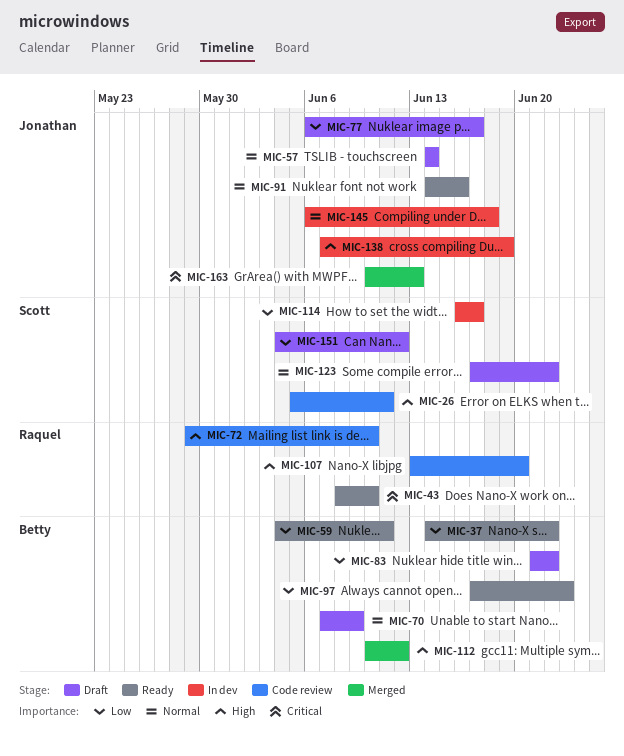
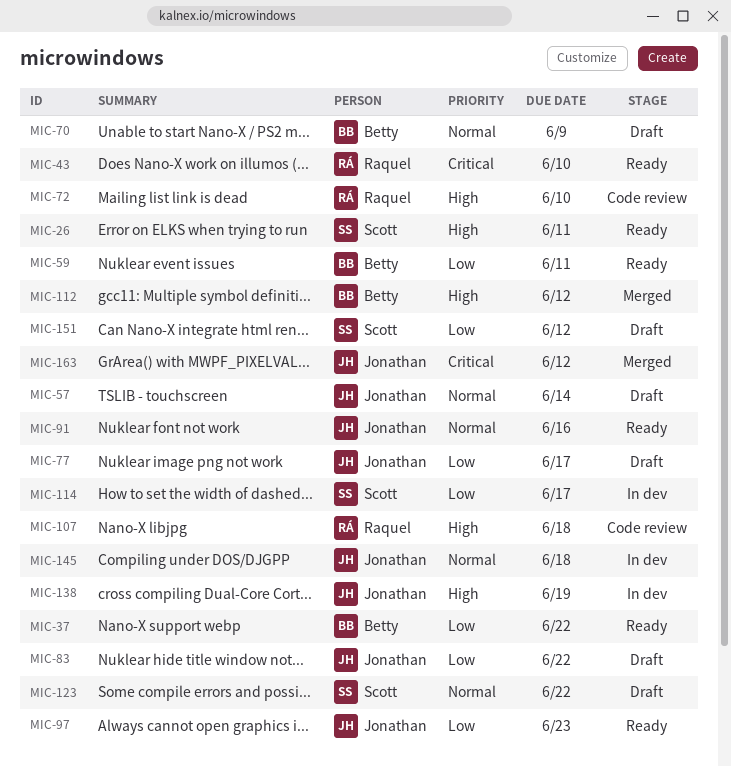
MIC-26, status: Code review -> Ready
MIC-83, owner: Betty -> Jonathan
MIC-97, owner: Betty -> Jonathan
MIC-107, due: Jun 20 -> Jun 18
MIC-163, due: Jun 13 -> Jun 12

